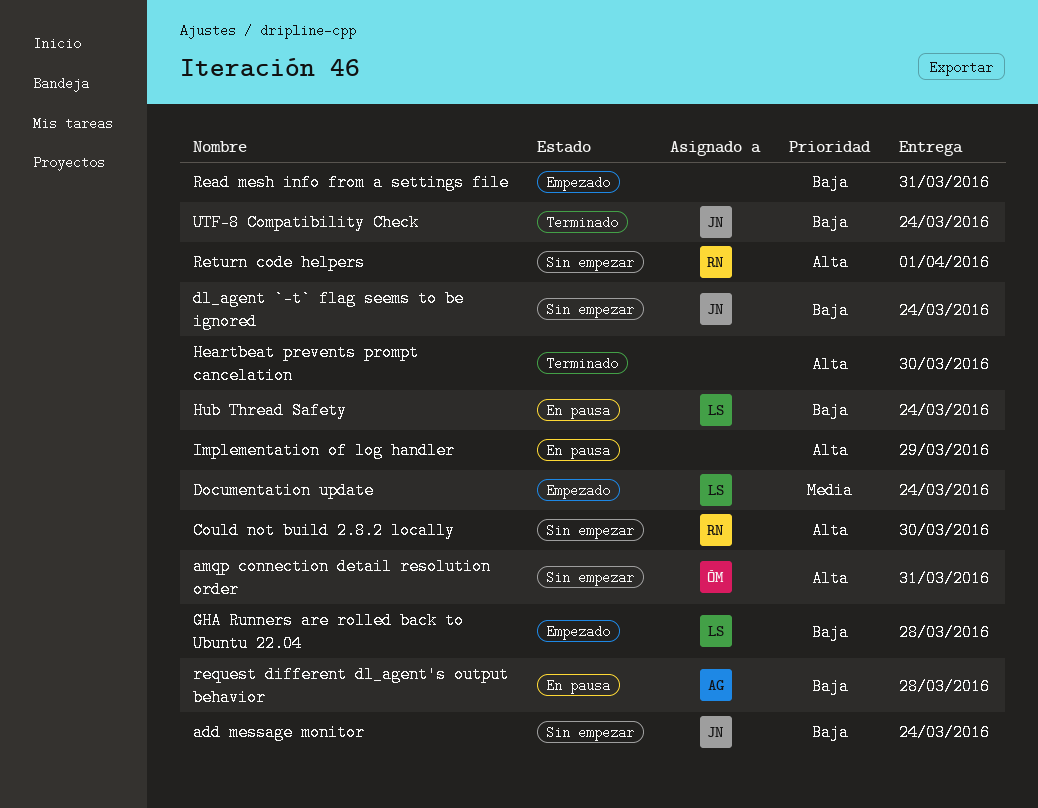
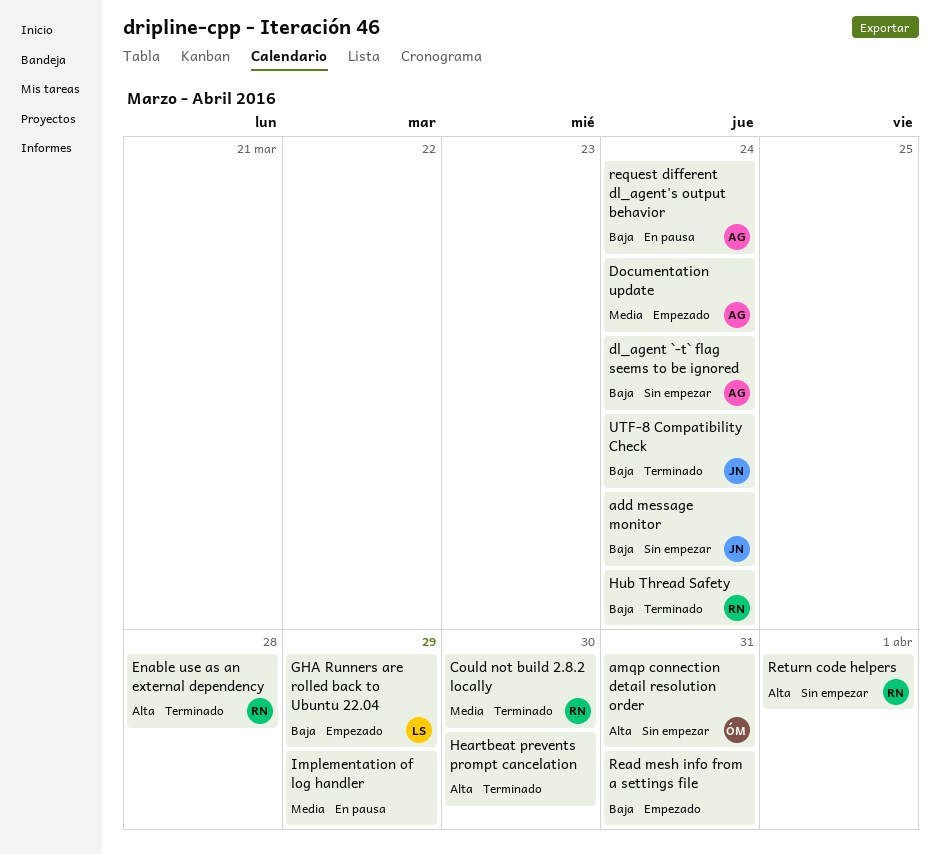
Could not build 2.8.2 locally, status: Sin empezar -> Terminado
Could not build 2.8.2 locally, priority: Alta -> Media
dl_agent `-t` flag seems to be ignored, owner: JN -> AG
Documentation update, owner: LS -> AG
Enable use as an external dependency: none -> present
GHA Runners are rolled back to Ubuntu 22.04, due: Mar 28 -> Mar 29
Hub Thread Safety, status: En pausa -> Terminado
Hub Thread Safety, owner: LS -> RN
Implementation of log handler, priority: Alta -> Media
request different dl_agent's output behavior, due: Mar 28 -> Mar 24

